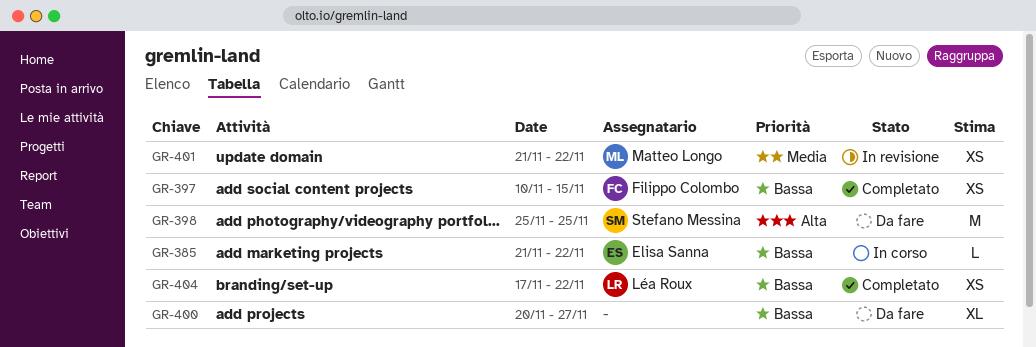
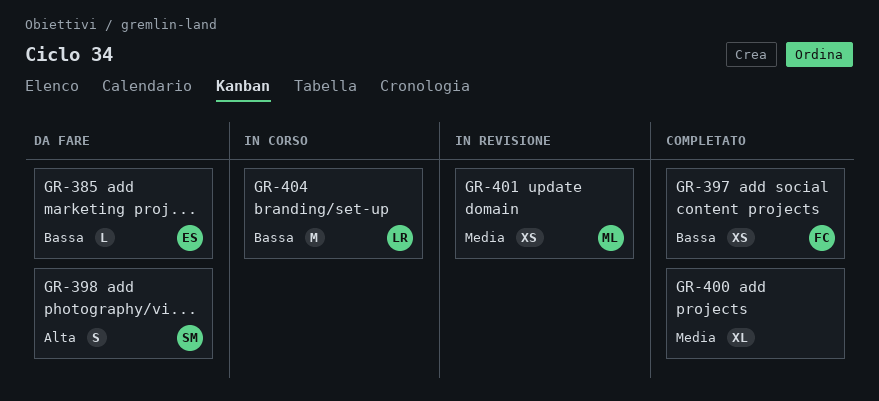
GR-385, status: In corso -> Da fare
GR-398, estimate: M -> S
GR-400, status: Da fare -> Completato
GR-400, priority: Bassa -> Media
GR-404, status: Completato -> In corso
GR-404, estimate: XS -> M

